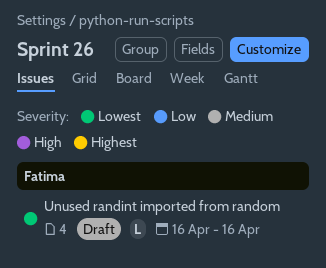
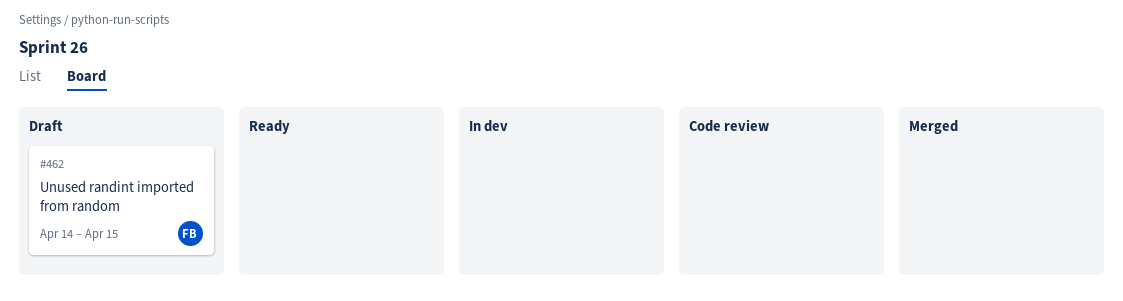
Unused randint imported from random, start: Apr 16 -> Apr 14
Unused randint imported from random, due: Apr 16 -> Apr 15

